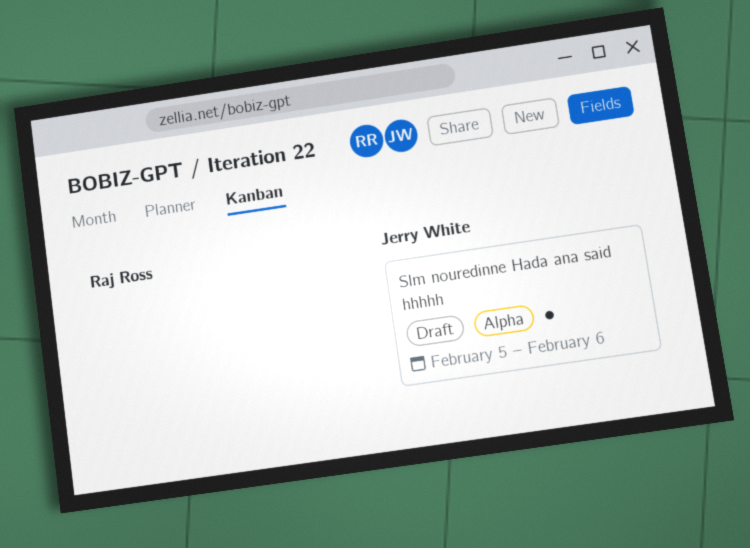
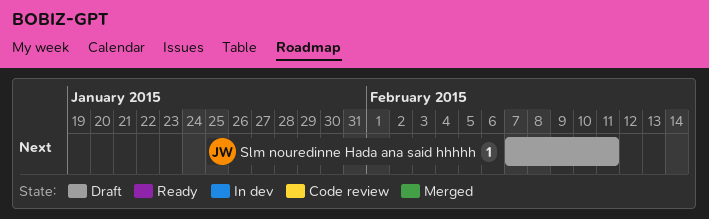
Slm nouredinne Hada ana said hhhhh, start: Feb 5 -> Feb 7
Slm nouredinne Hada ana said hhhhh, due: Feb 6 -> Feb 11

